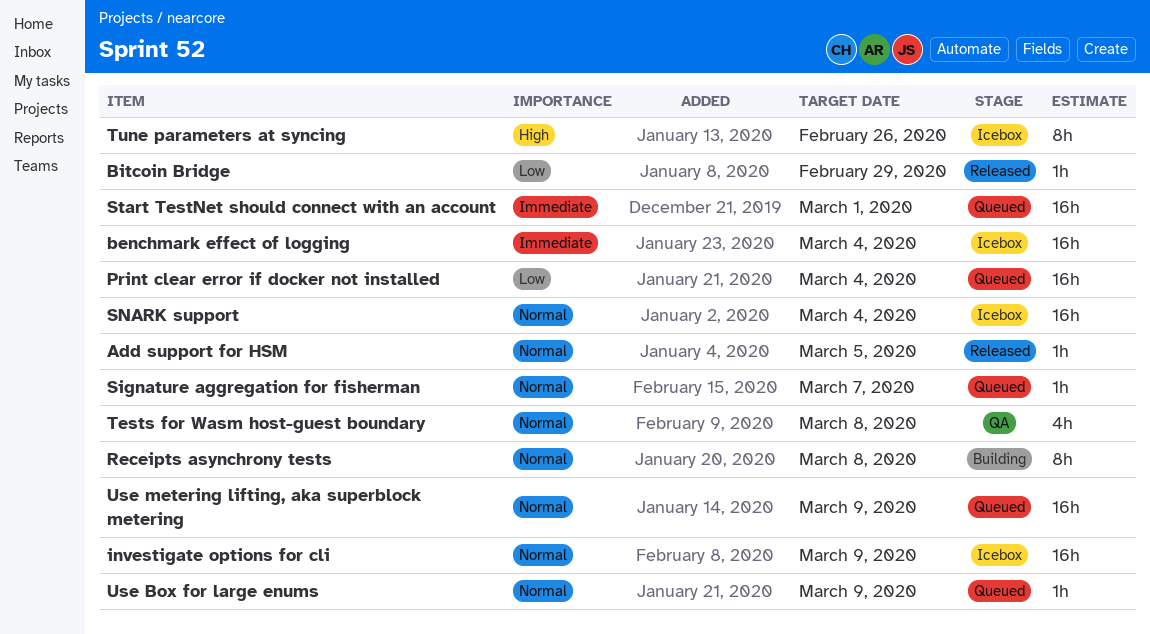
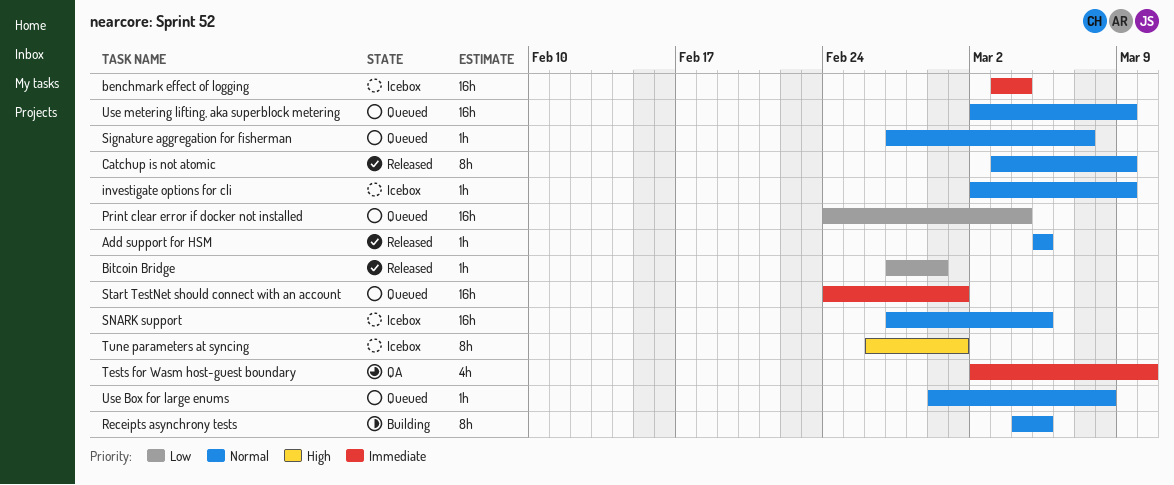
Catchup is not atomic: none -> present
investigate options for cli, estimate: 16h -> 1h
Receipts asynchrony tests, due: Mar 8 -> Mar 5
SNARK support, due: Mar 4 -> Mar 5
Tests for Wasm host-guest boundary, priority: Normal -> Immediate
Tests for Wasm host-guest boundary, due: Mar 8 -> Mar 10
Tune parameters at syncing, due: Feb 26 -> Mar 1
Use Box for large enums, due: Mar 9 -> Mar 8

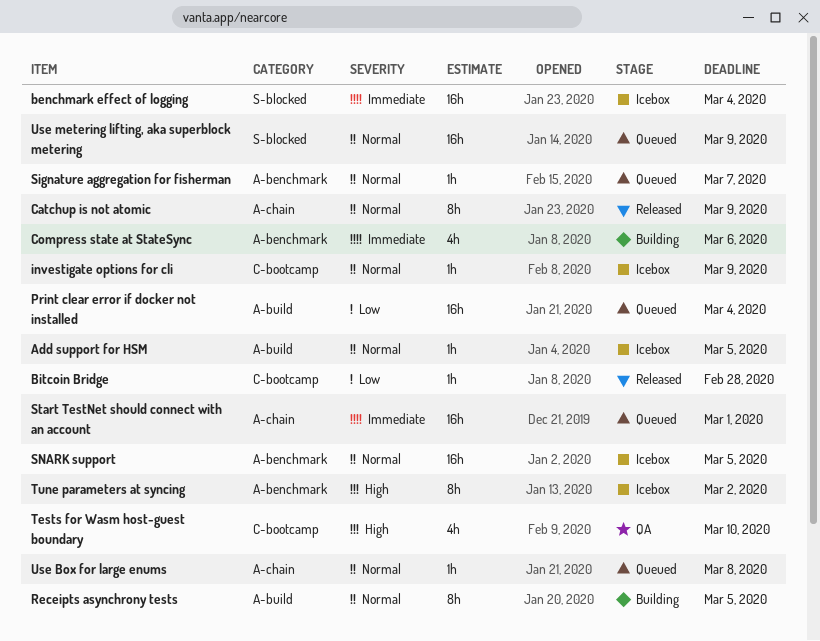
Add support for HSM, status: Released -> Icebox
Bitcoin Bridge, due: Feb 29 -> Feb 28
Compress state at StateSync: none -> present
Tests for Wasm host-guest boundary, priority: Immediate -> High
Tune parameters at syncing, due: Mar 1 -> Mar 2

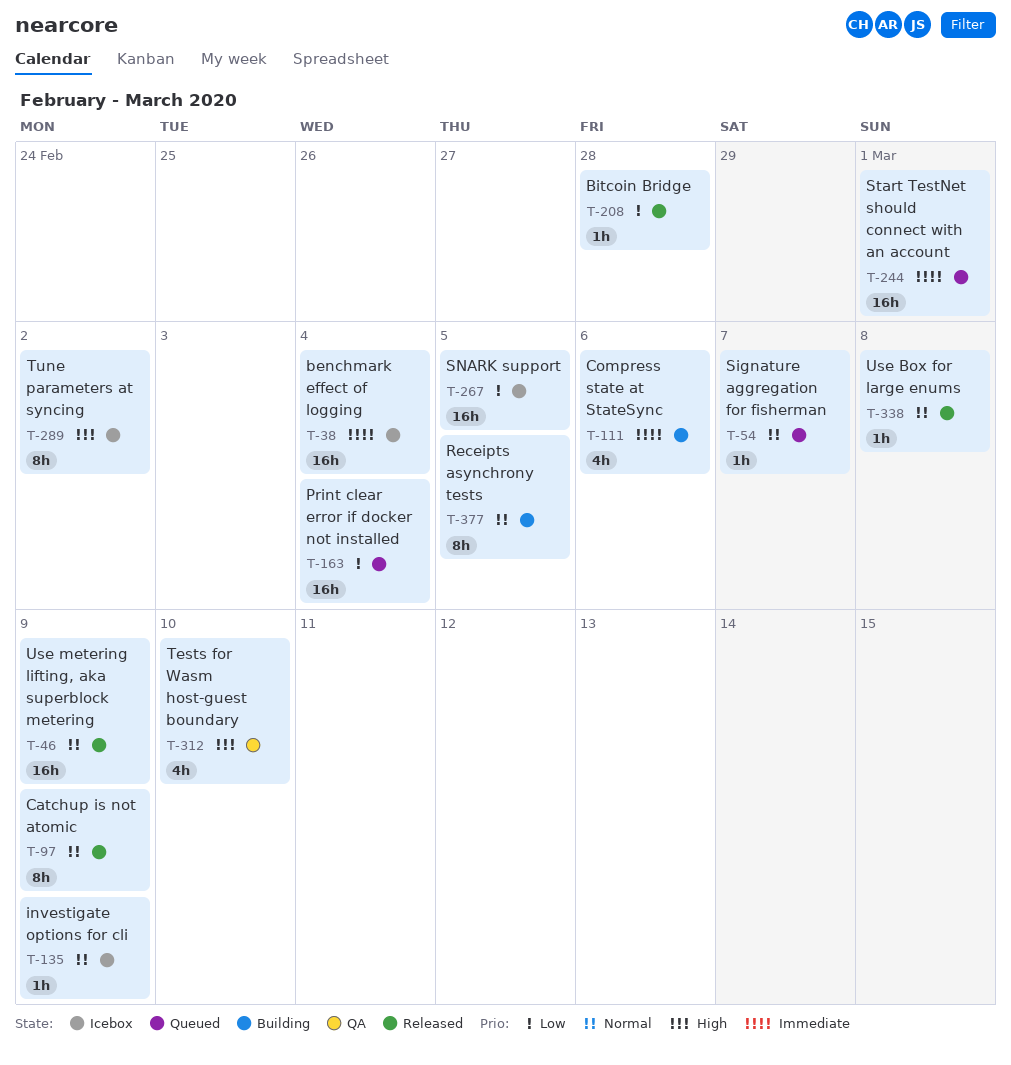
Add support for HSM: present -> none
SNARK support, priority: Normal -> Low
Use Box for large enums, status: Queued -> Released
Use metering lifting, aka superblock metering, status: Queued -> Released

